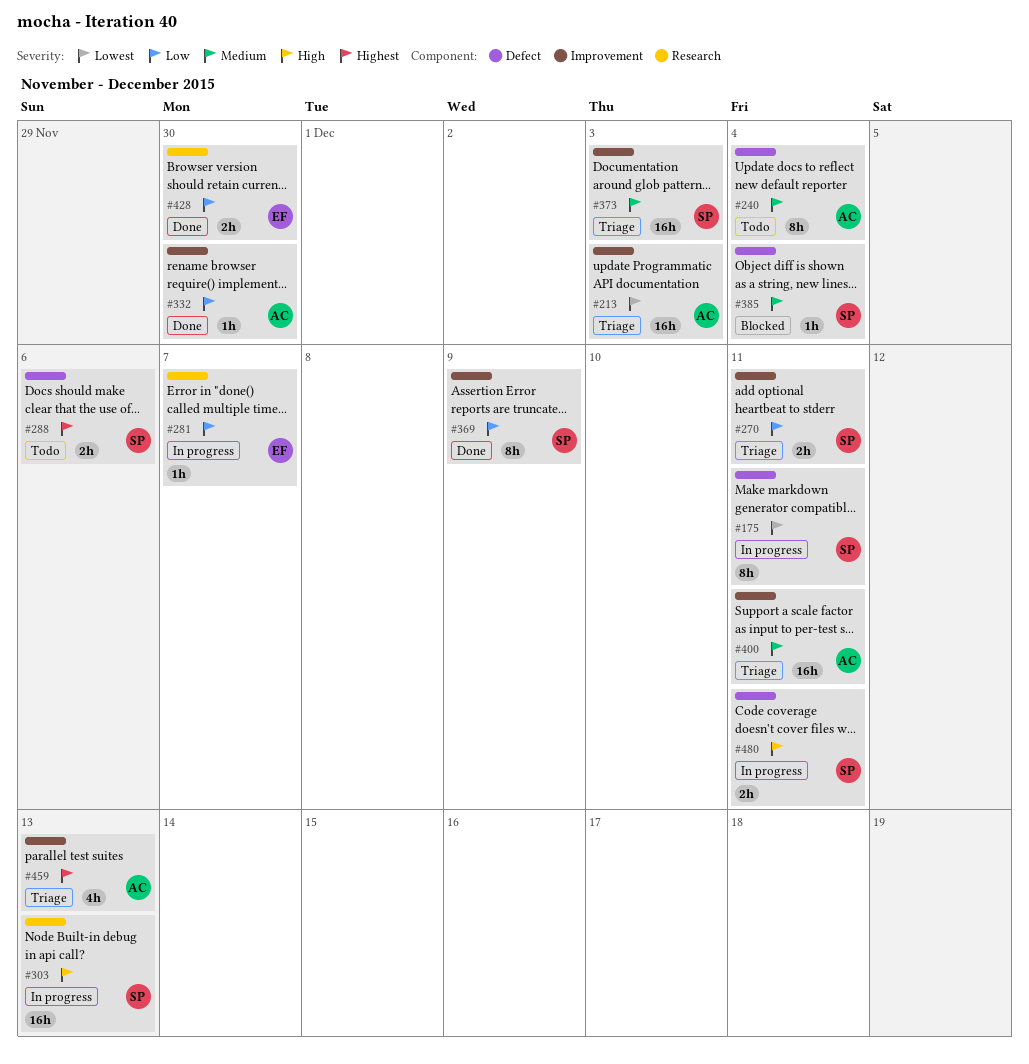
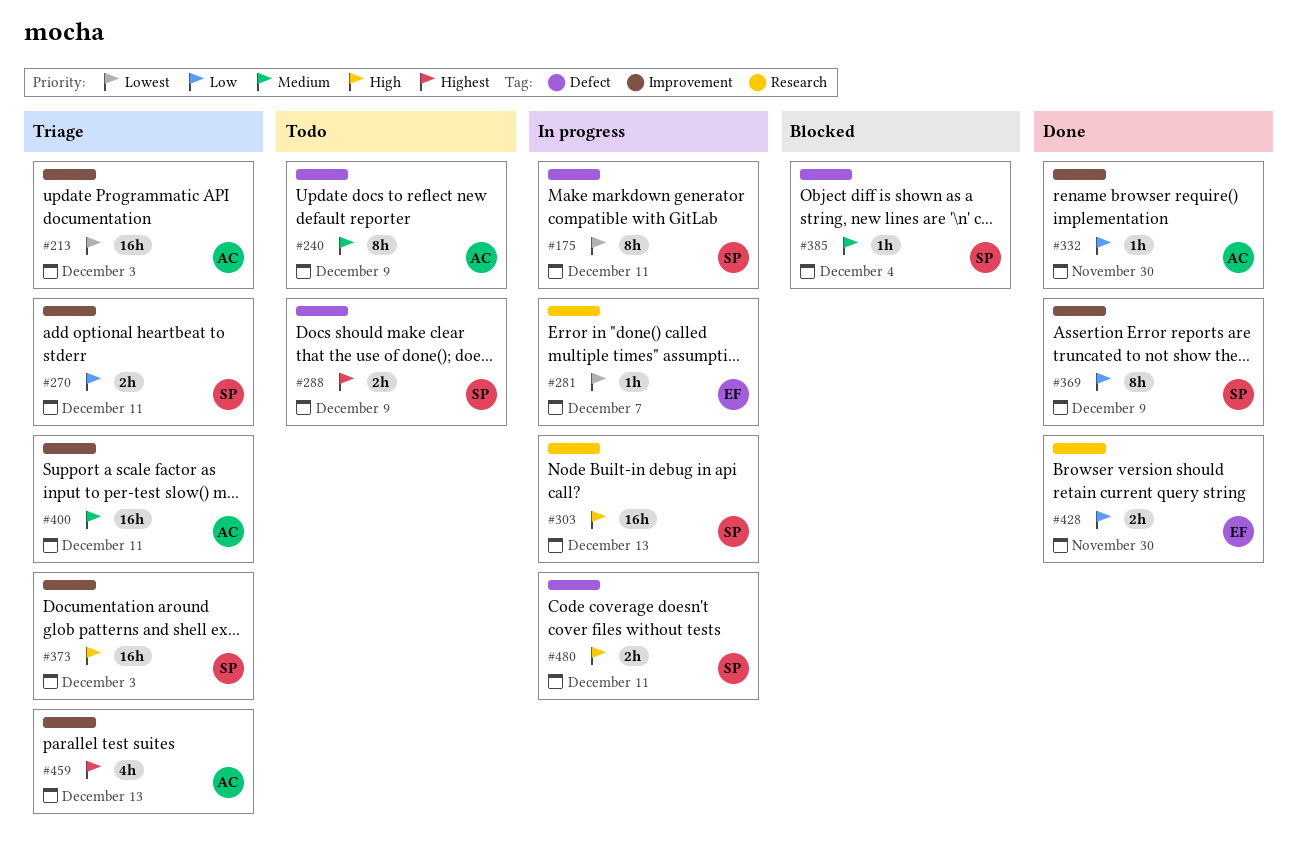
#240, due: Dec 4 -> Dec 9
#281, priority: Low -> Lowest
#288, due: Dec 6 -> Dec 9
#373, priority: Medium -> High

